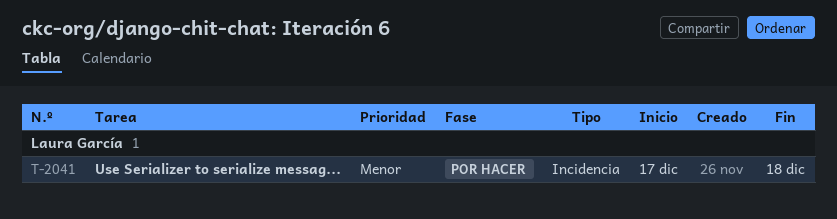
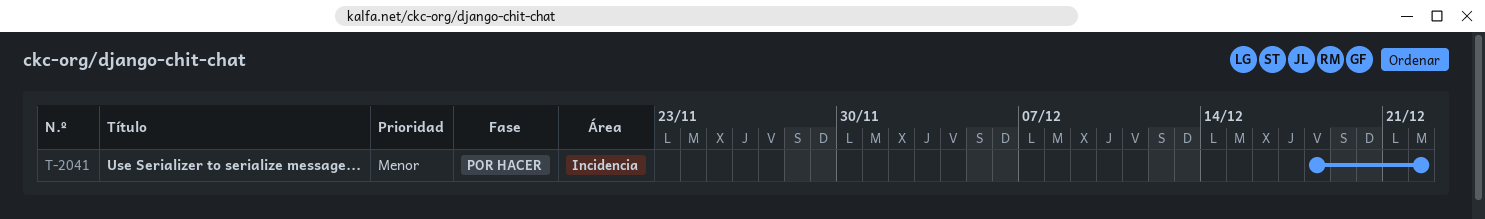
T-2041, start: Dec 17 -> Dec 18
T-2041, due: Dec 18 -> Dec 22

